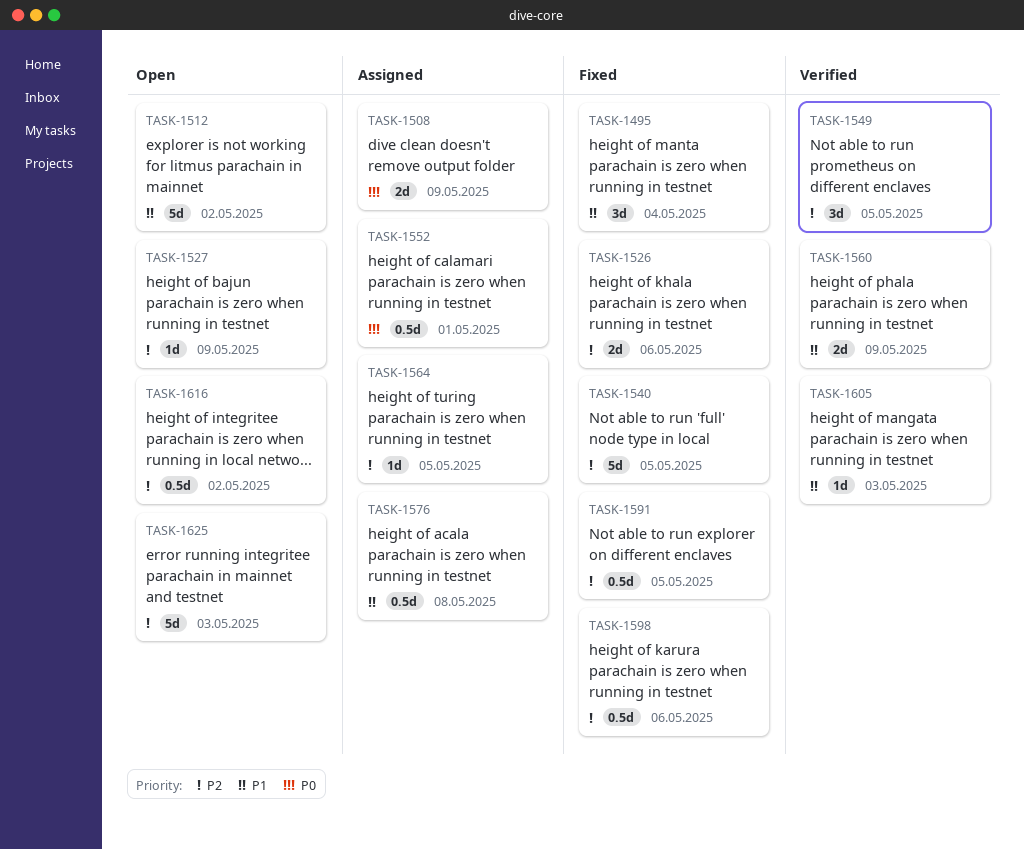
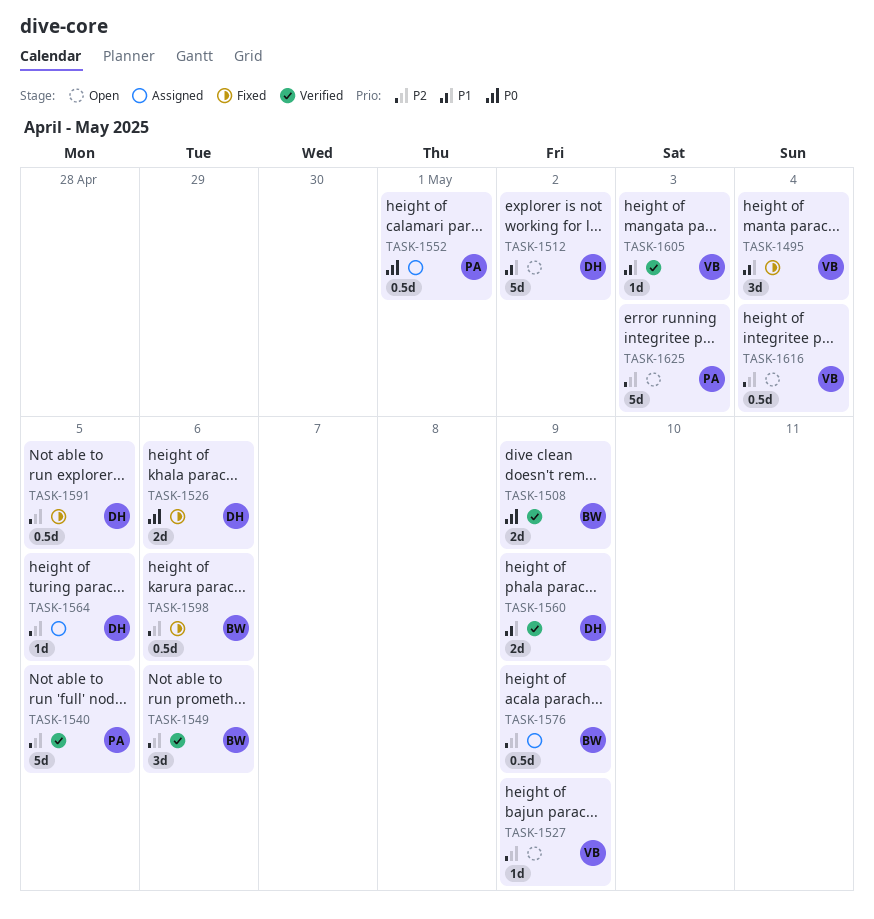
TASK-1508, status: Assigned -> Verified
TASK-1526, priority: P2 -> P0
TASK-1540, status: Fixed -> Verified
TASK-1549, due: May 5 -> May 6
TASK-1576, priority: P1 -> P2
TASK-1576, due: May 8 -> May 9
TASK-1616, due: May 2 -> May 4

